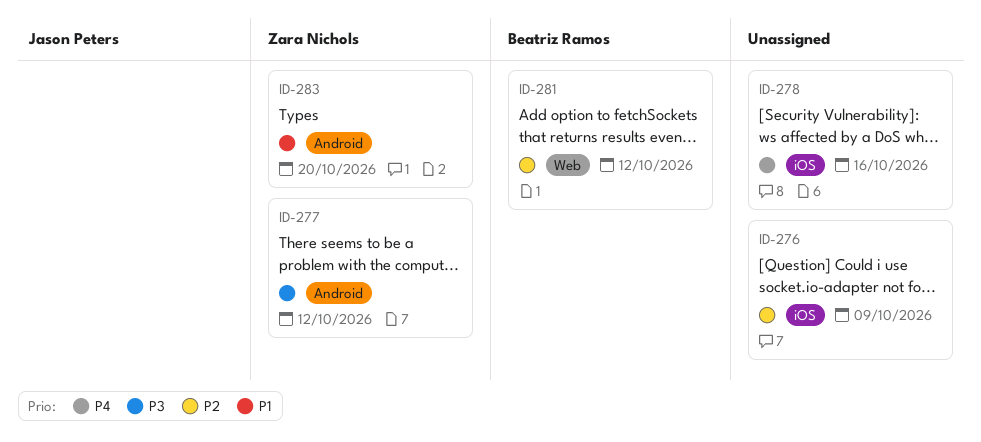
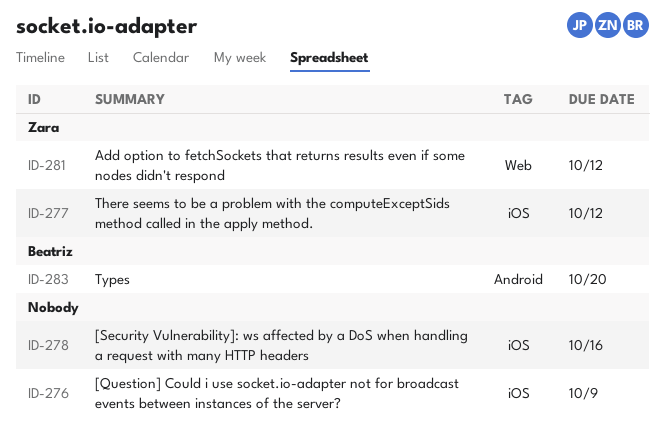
ID-277, label: Android -> iOS
ID-281, owner: Beatriz Ramos -> Zara Nichols
ID-283, owner: Zara Nichols -> Beatriz Ramos

